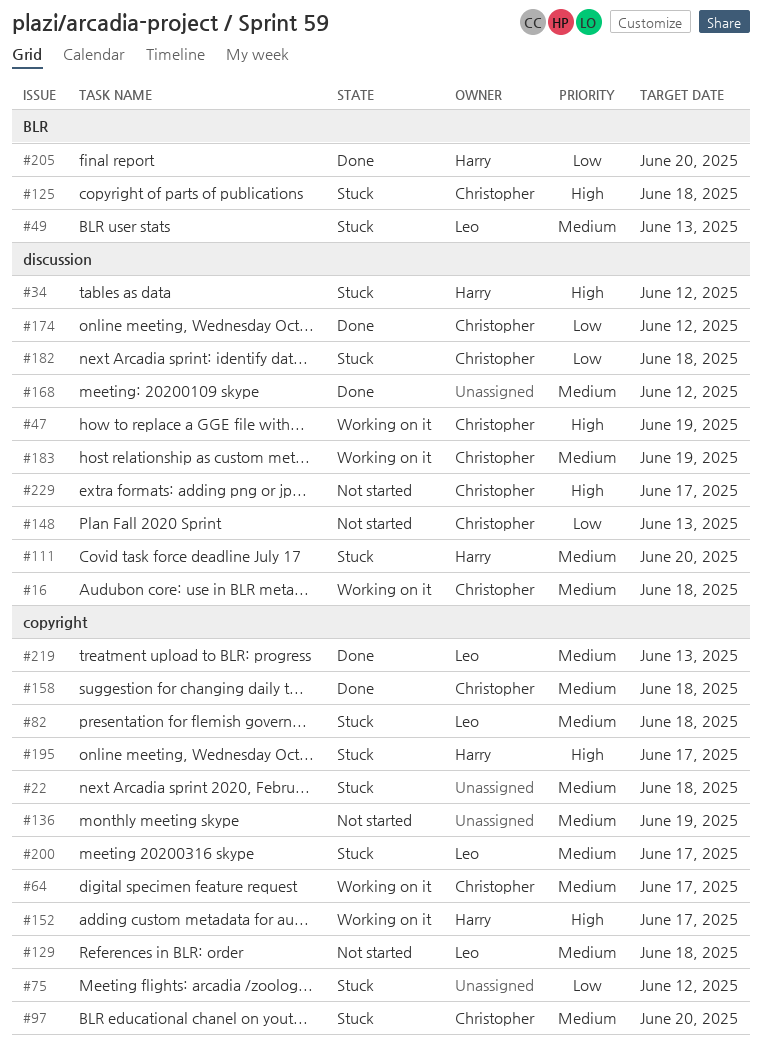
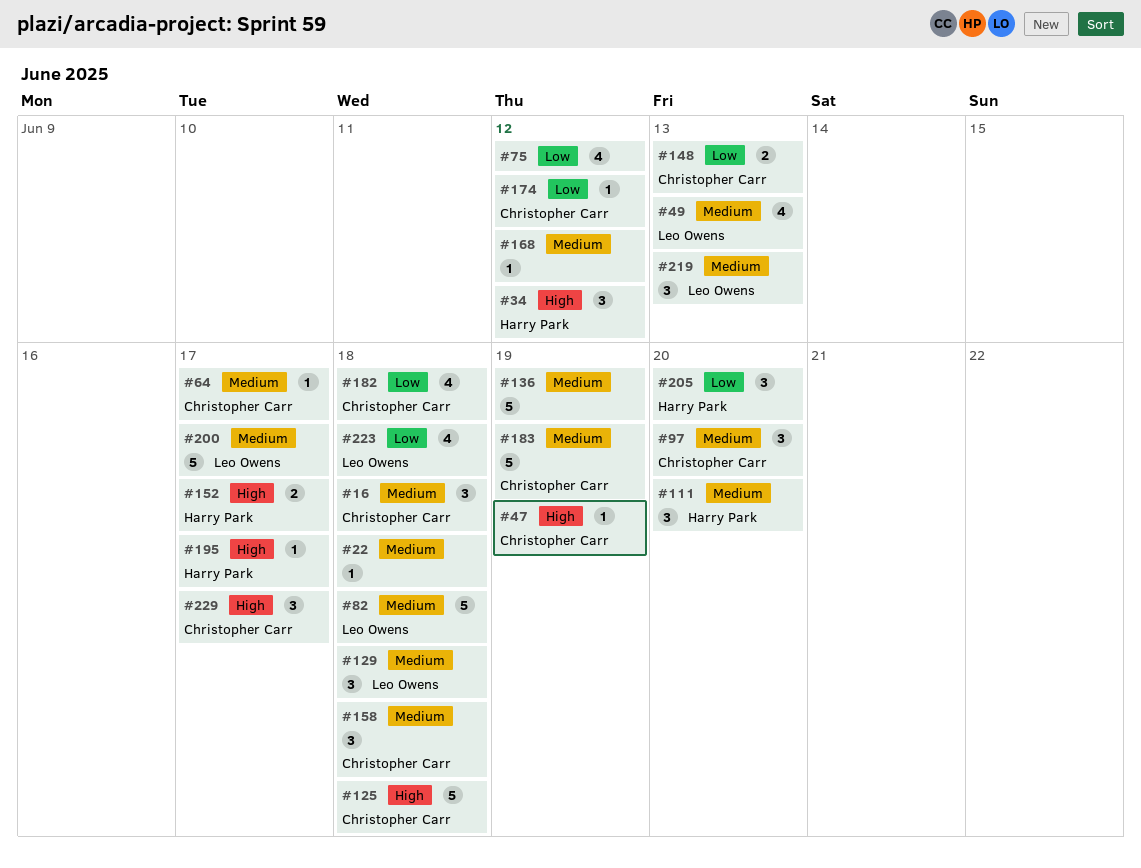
#223: none -> present

